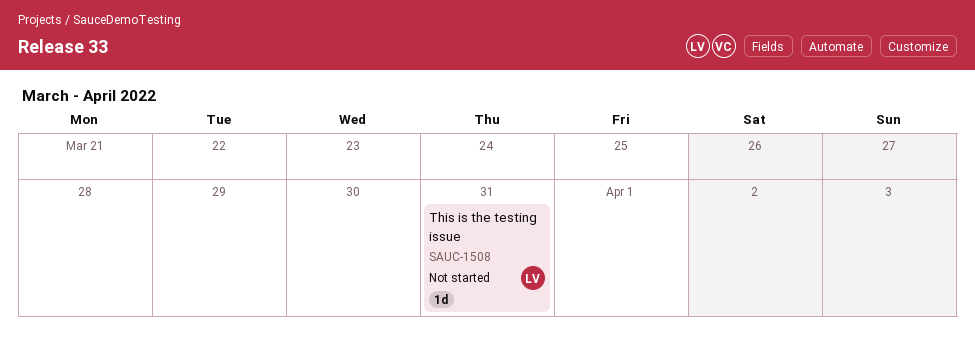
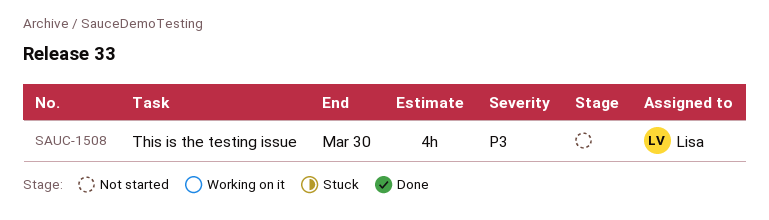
SAUC-1508, estimate: 1d -> 4h
SAUC-1508, due: Mar 31 -> Mar 30

